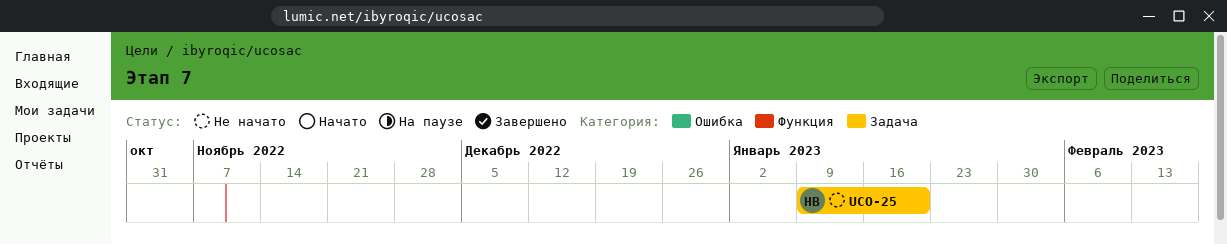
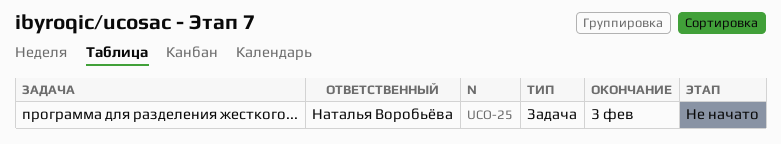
UCO-25, due: Jan 20 -> Feb 3

